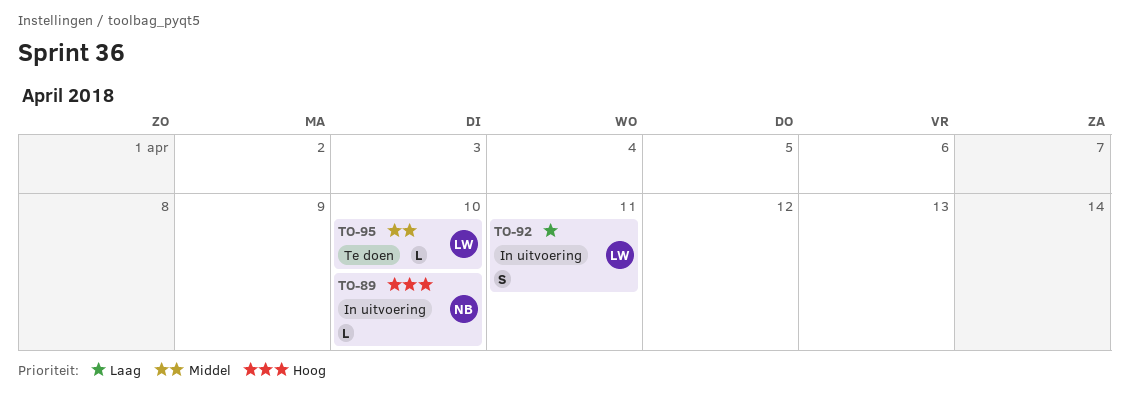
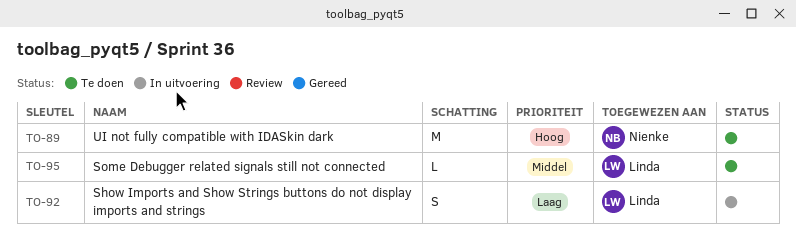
TO-89, status: In uitvoering -> Te doen
TO-89, estimate: L -> M

